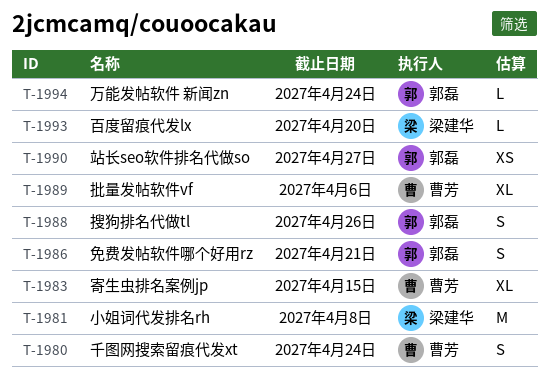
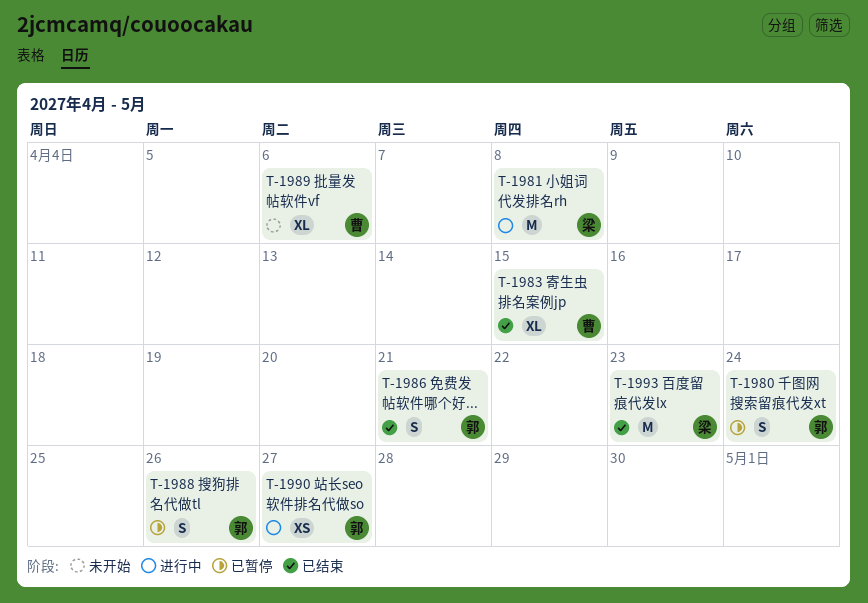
T-1980, owner: 曹芳 -> 郭磊
T-1993, estimate: L -> M
T-1993, due: Apr 20 -> Apr 23
T-1994: present -> none

